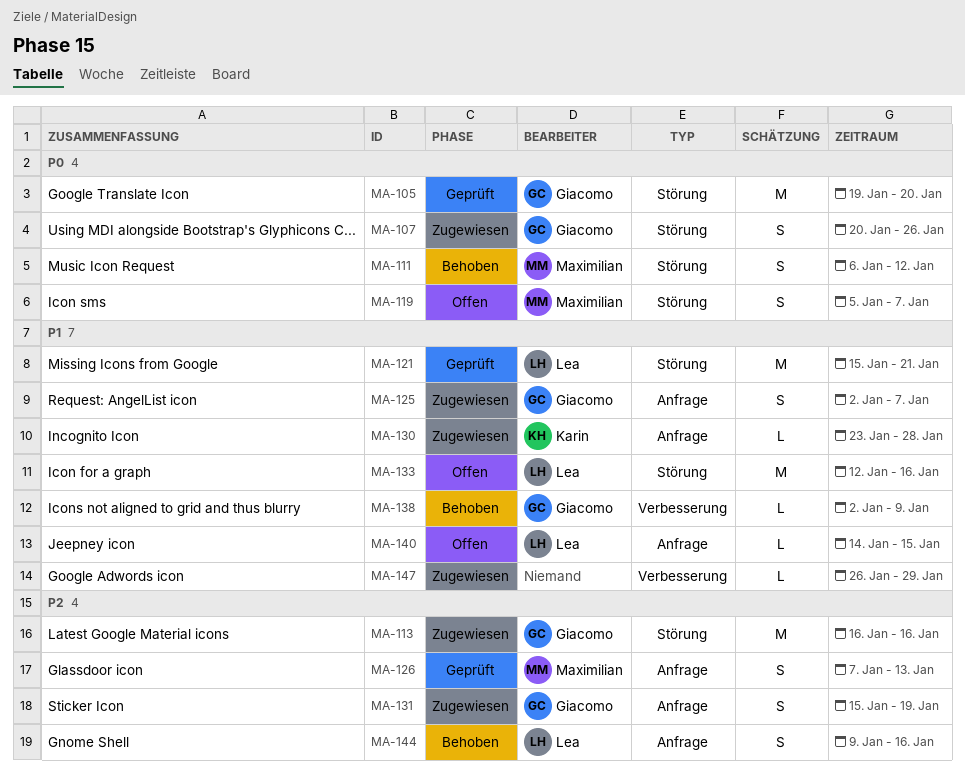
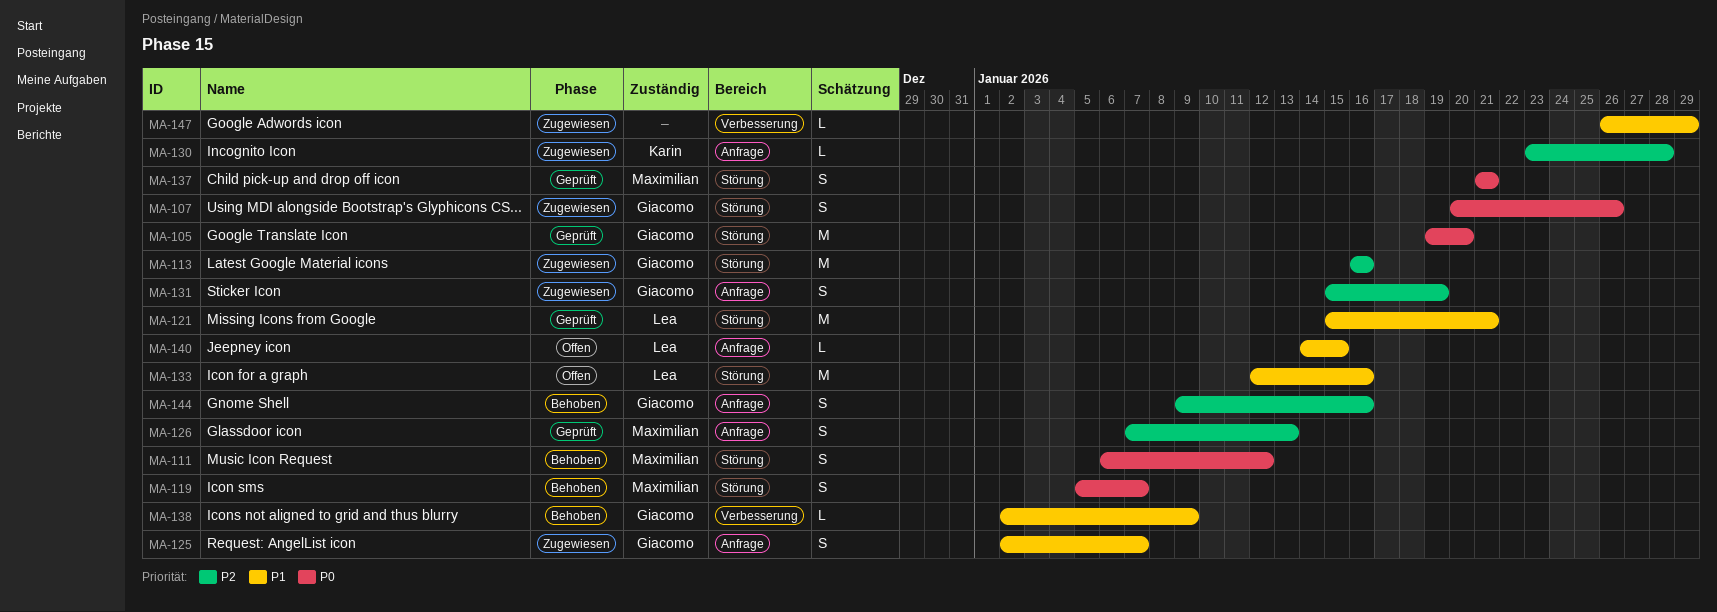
MA-119, status: Offen -> Behoben
MA-130, priority: P1 -> P2
MA-137: none -> present
MA-144, owner: Lea -> Giacomo

